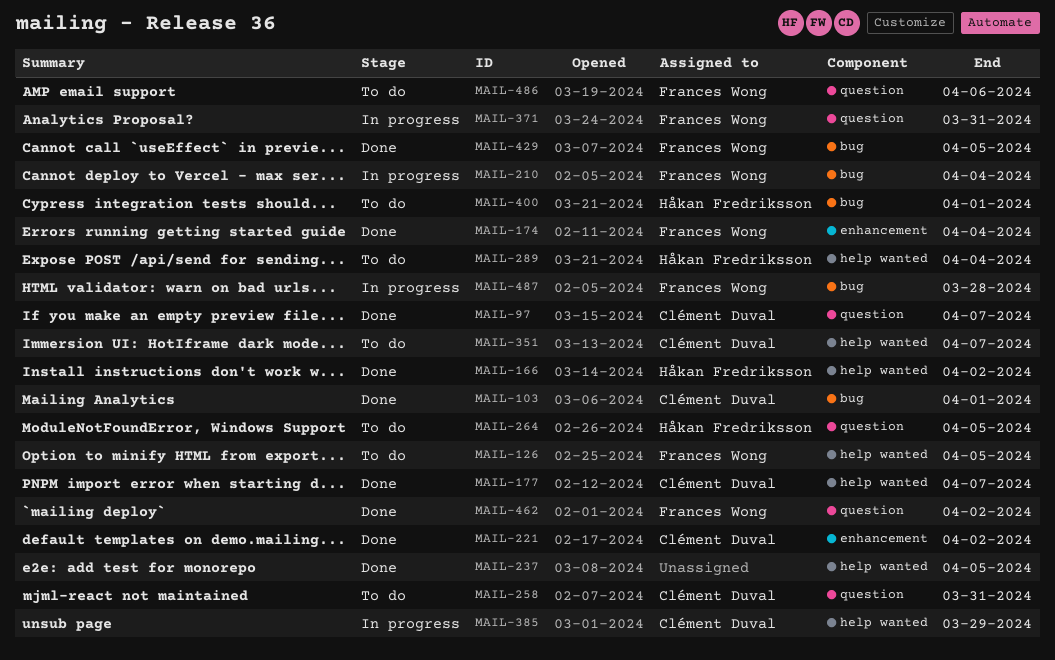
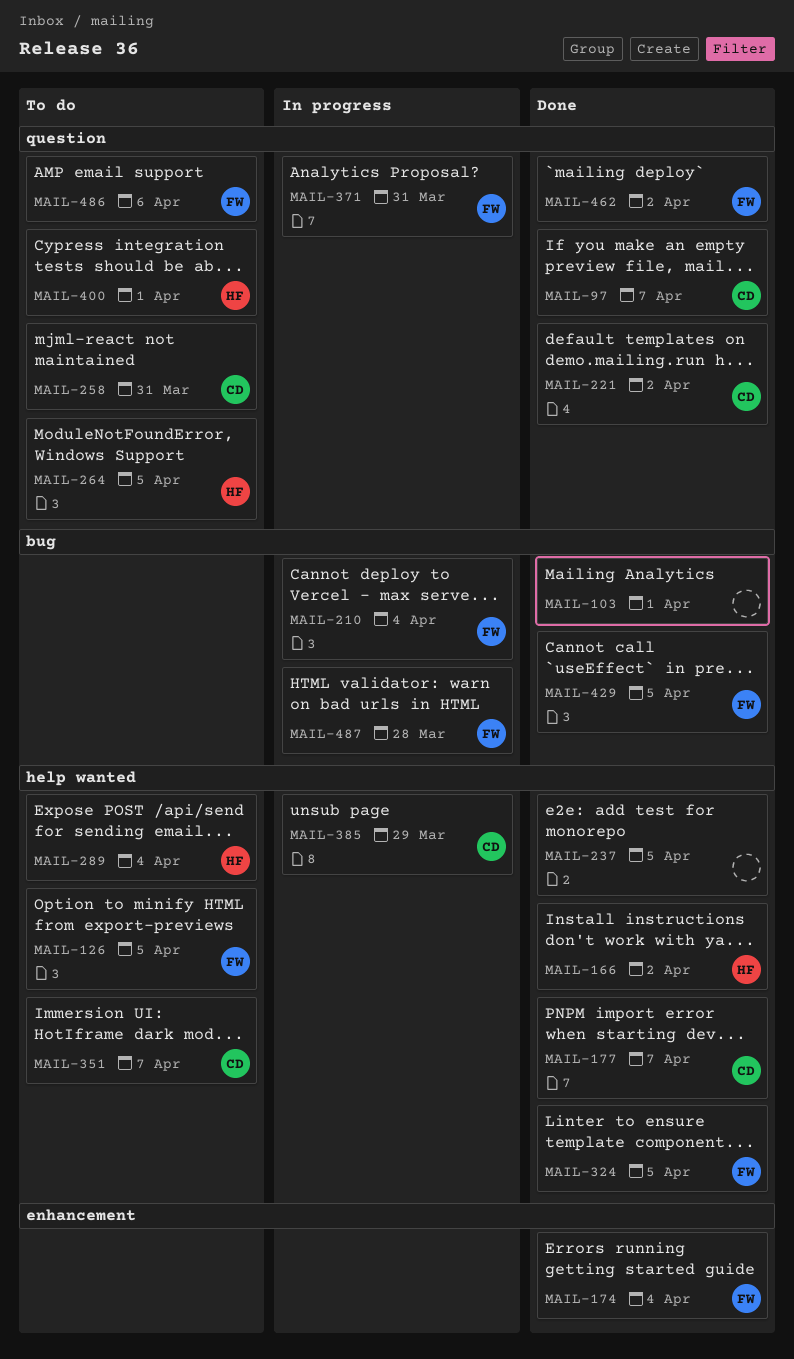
MAIL-103, owner: Clément Duval -> none
MAIL-221, label: enhancement -> question
MAIL-324: none -> present
MAIL-400, label: bug -> question

